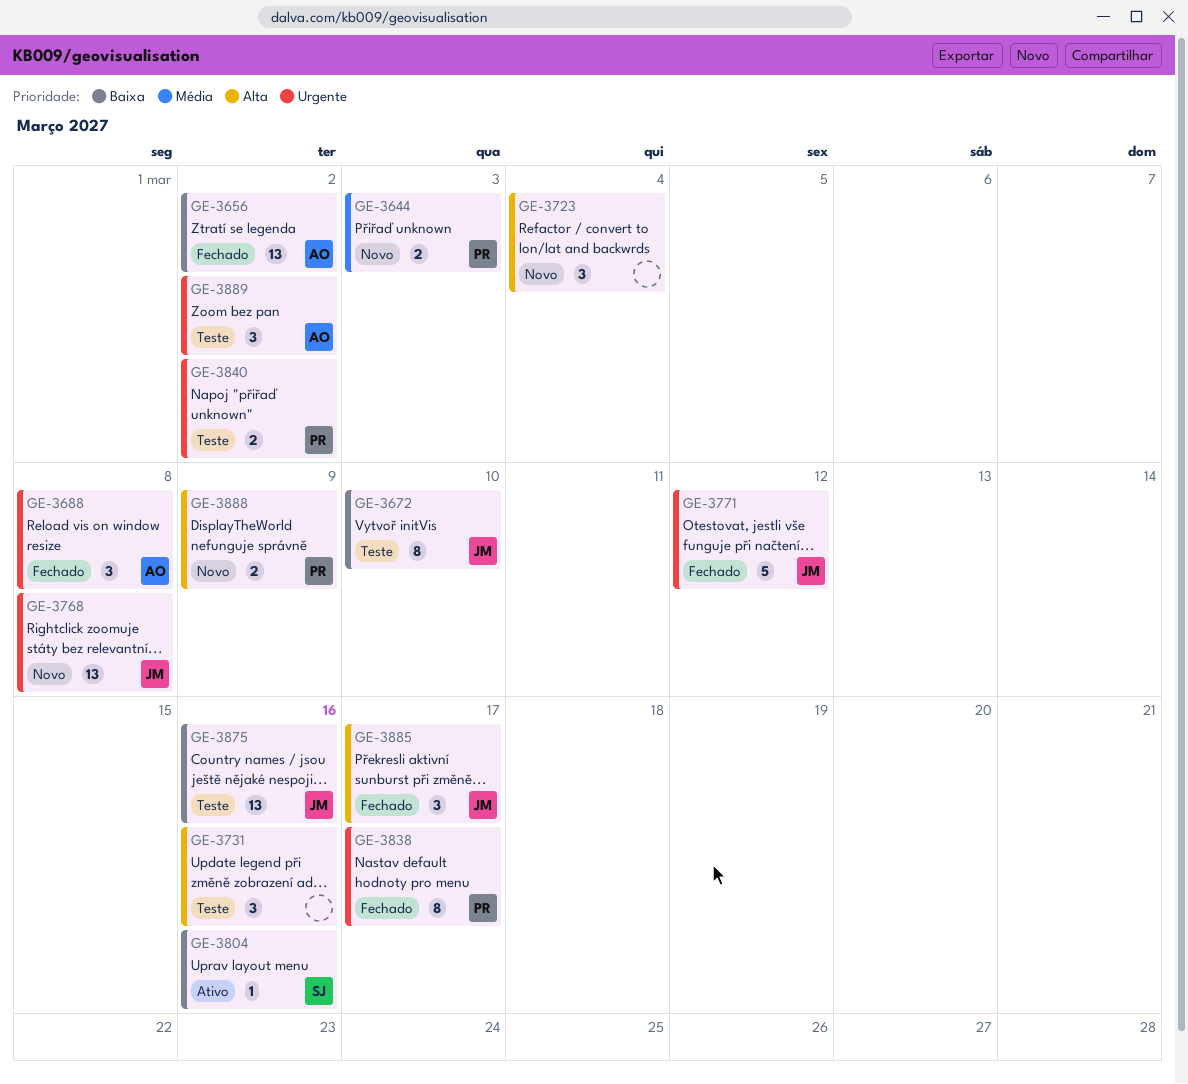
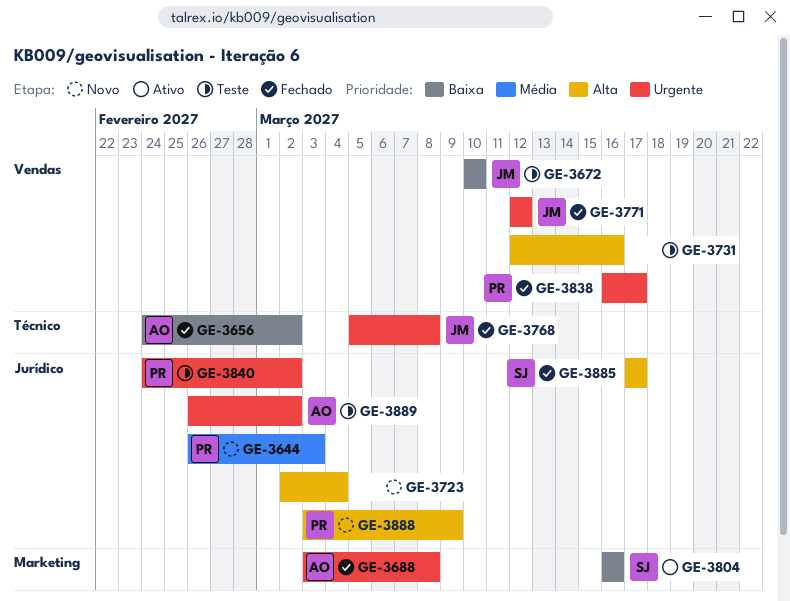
GE-3768, status: Novo -> Fechado
GE-3875: present -> none
GE-3885, owner: JM -> SJ

